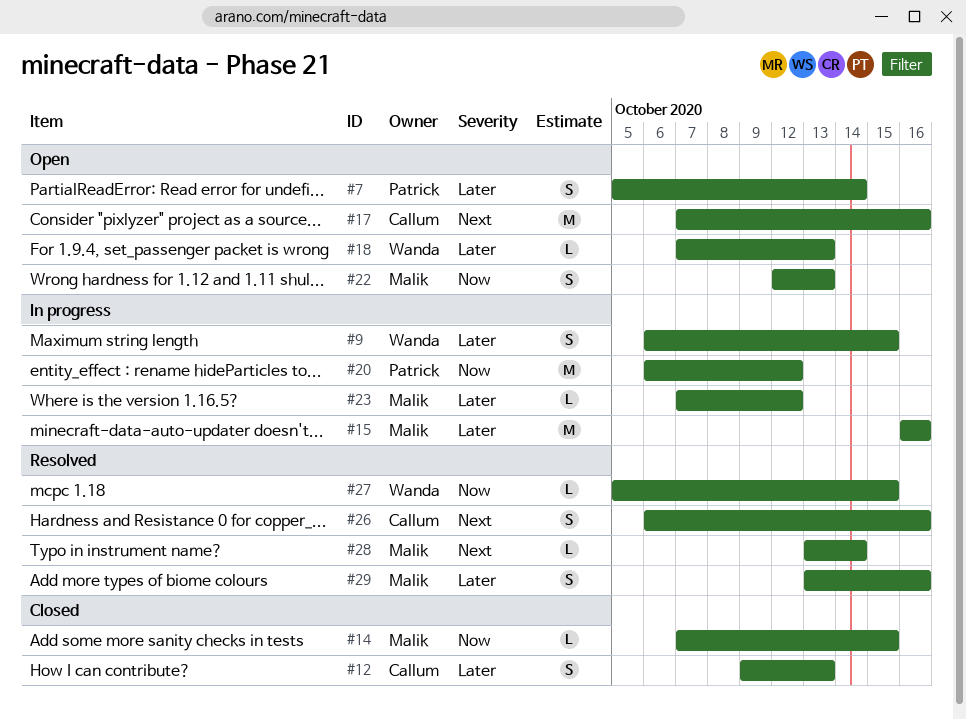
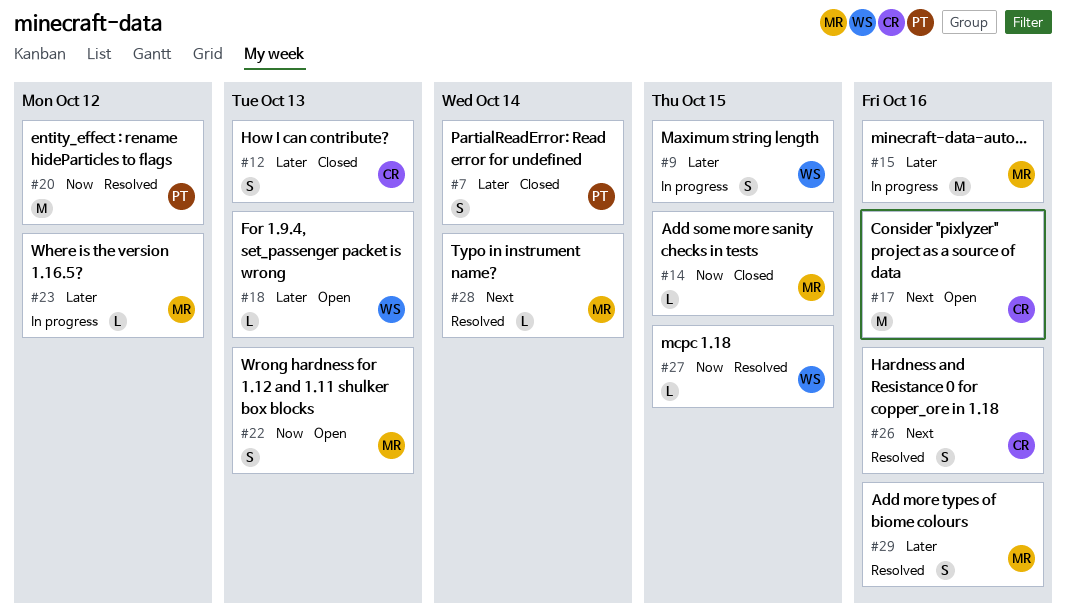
#7, status: Open -> Closed
#20, status: In progress -> Resolved

